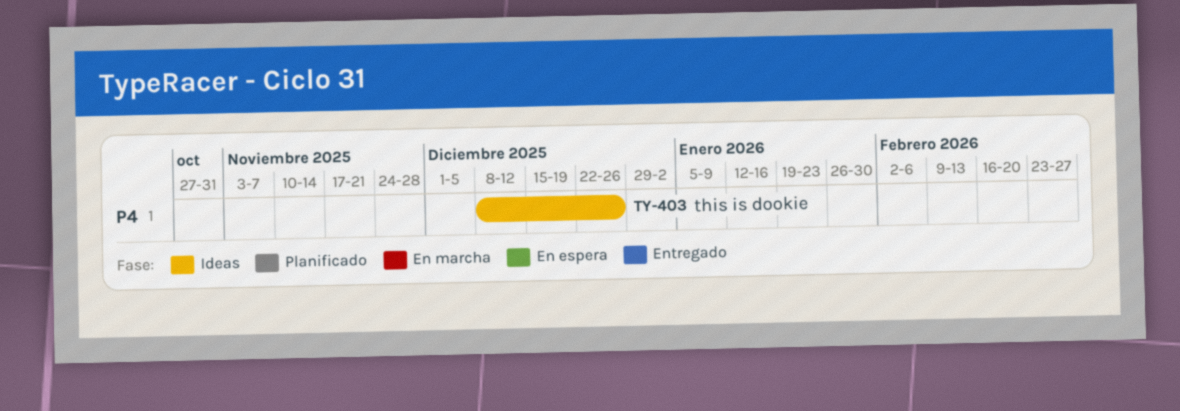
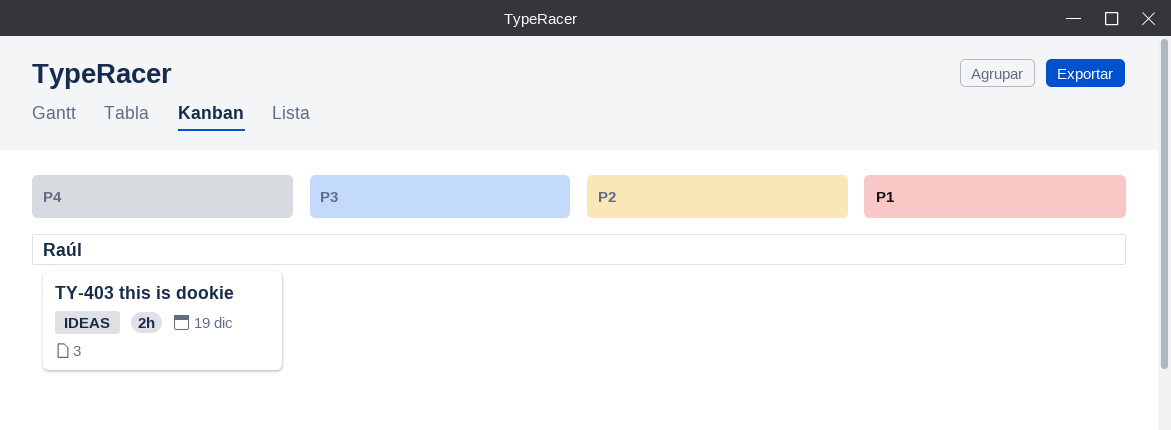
TY-403, due: Dec 26 -> Dec 19

